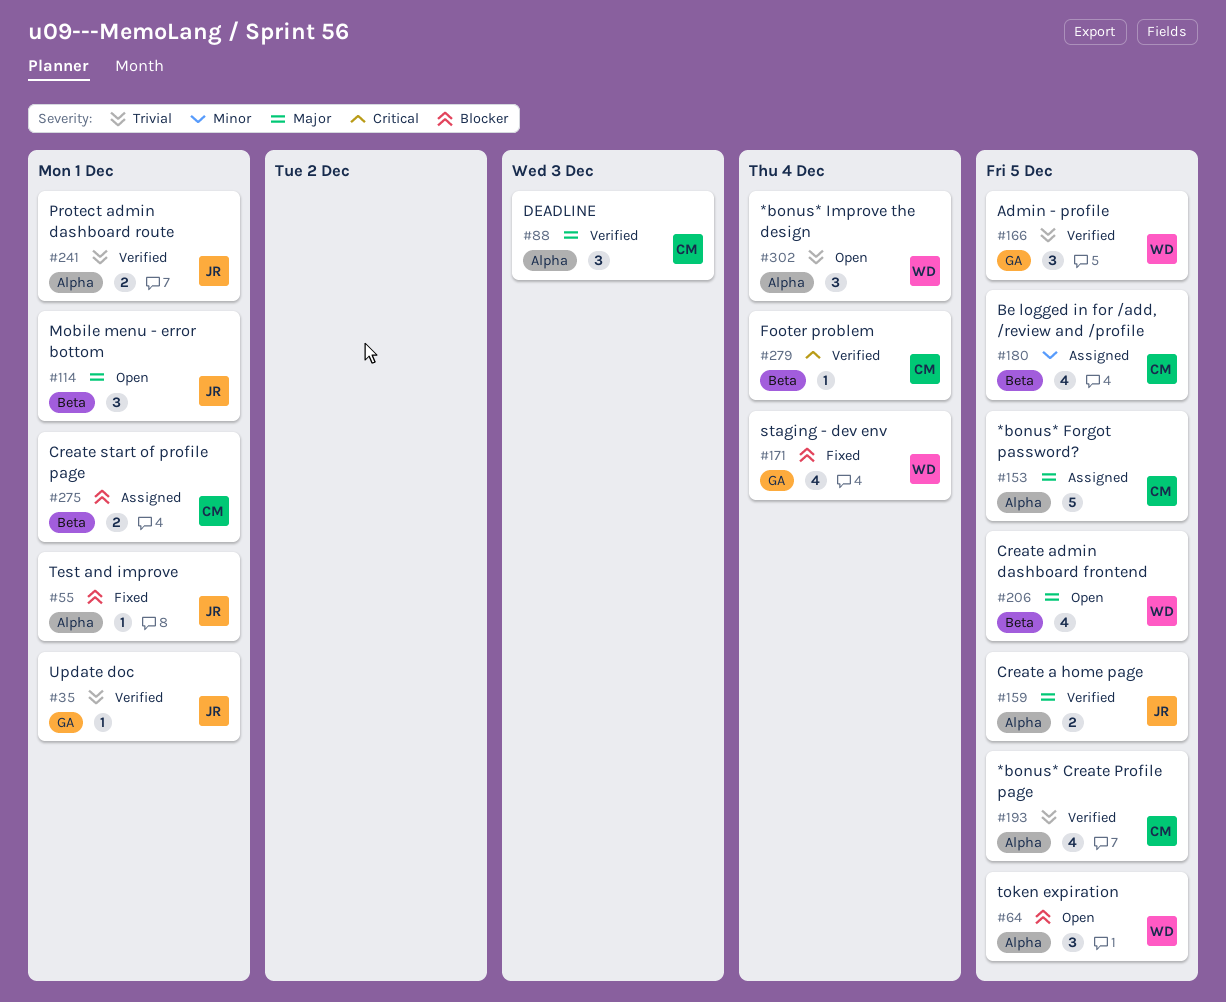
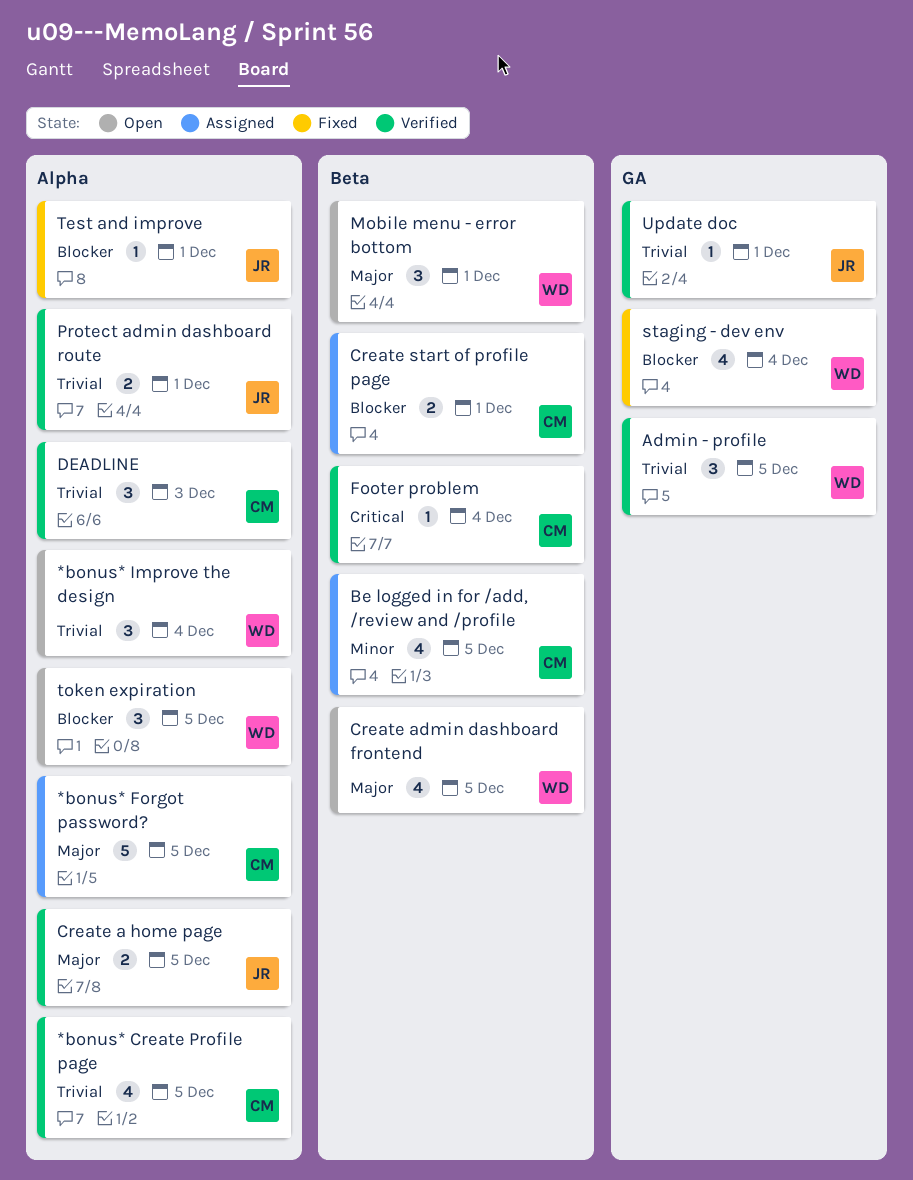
DEADLINE, priority: Major -> Trivial
Mobile menu - error bottom, owner: JR -> WD

